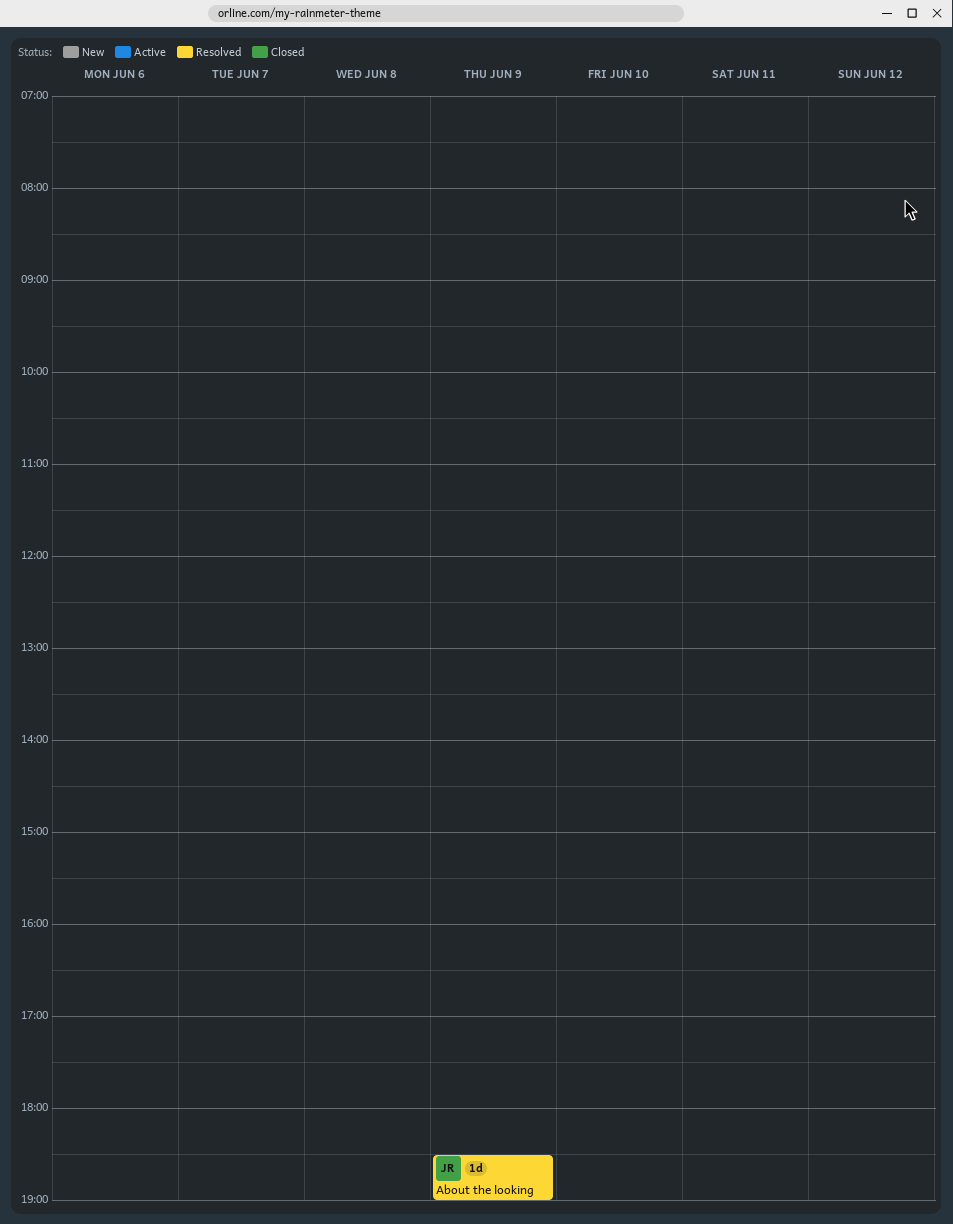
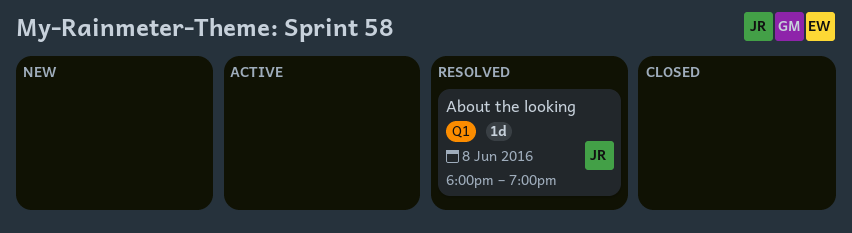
About the looking, day: Jun 9 -> Jun 8
About the looking, begins: 18:30 -> 18:00

